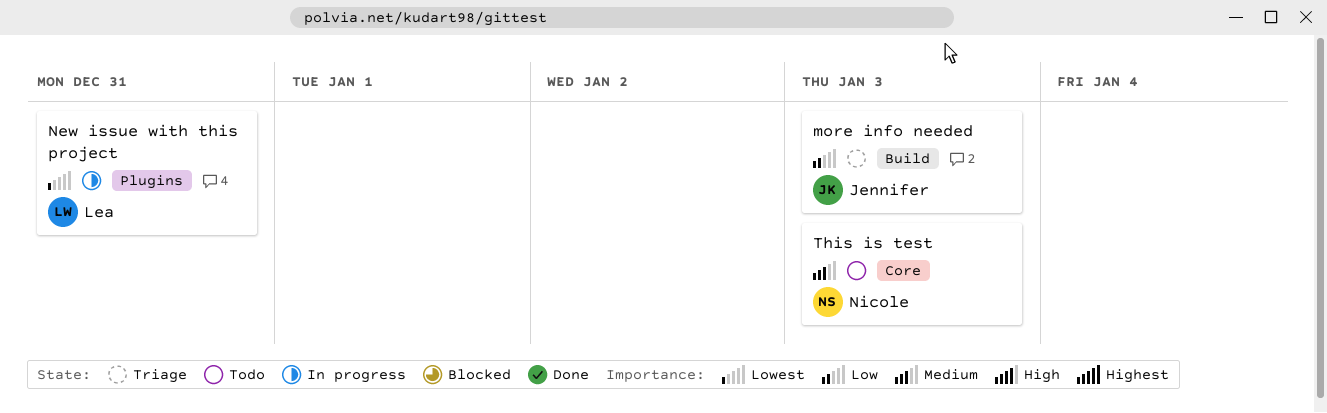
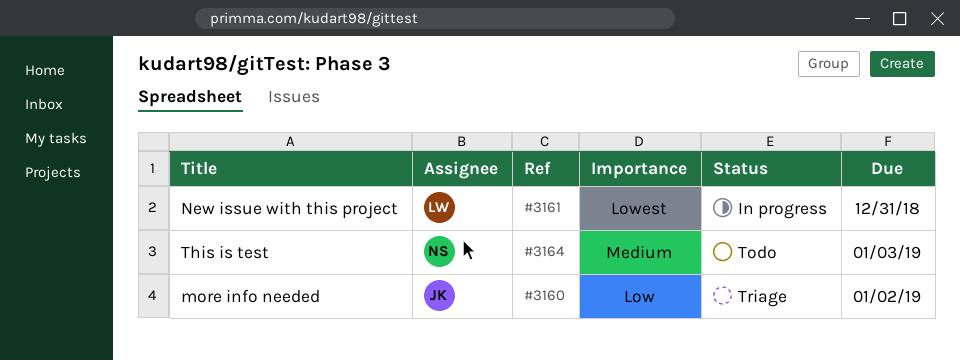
more info needed, due: Jan 3 -> Jan 2

